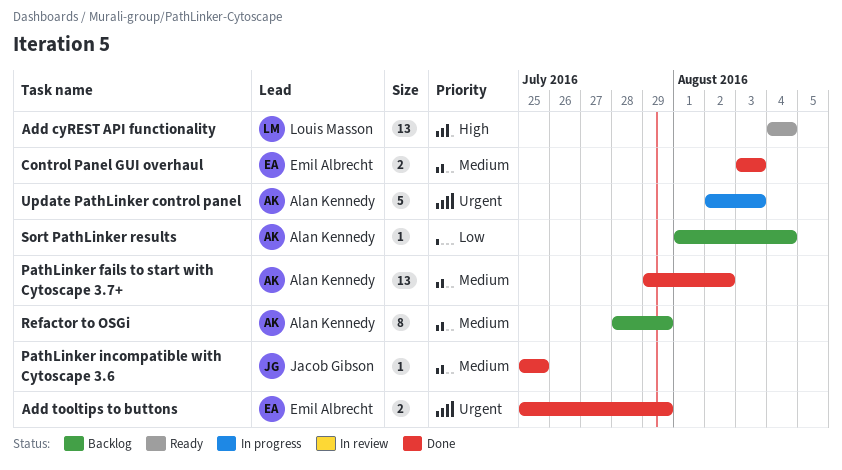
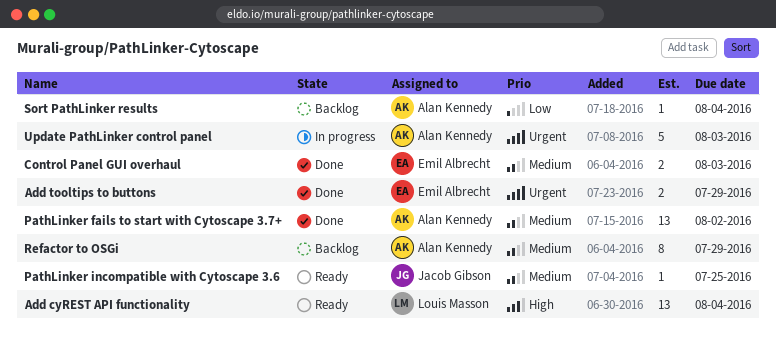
PathLinker incompatible with Cytoscape 3.6, status: Done -> Ready

